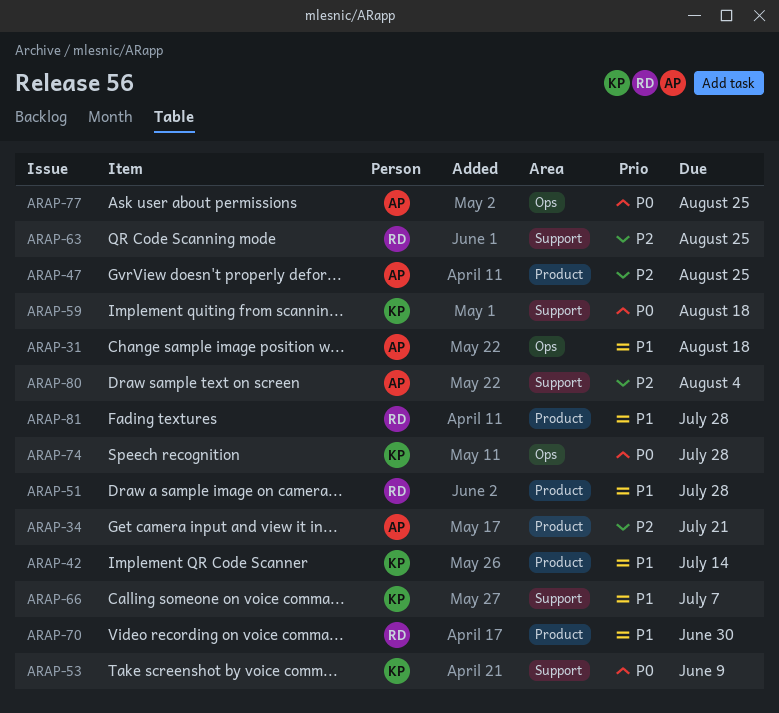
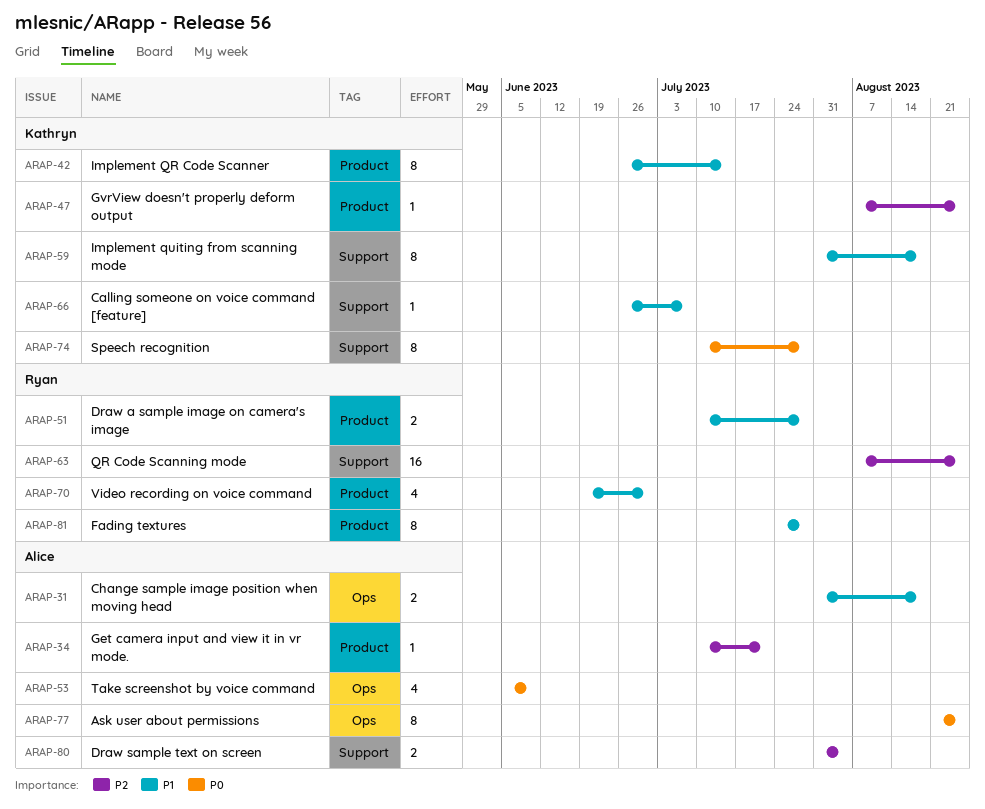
ARAP-47, owner: Alice -> Kathryn
ARAP-53, owner: Kathryn -> Alice
ARAP-53, label: Support -> Ops
ARAP-59, priority: P0 -> P1
ARAP-74, label: Ops -> Support

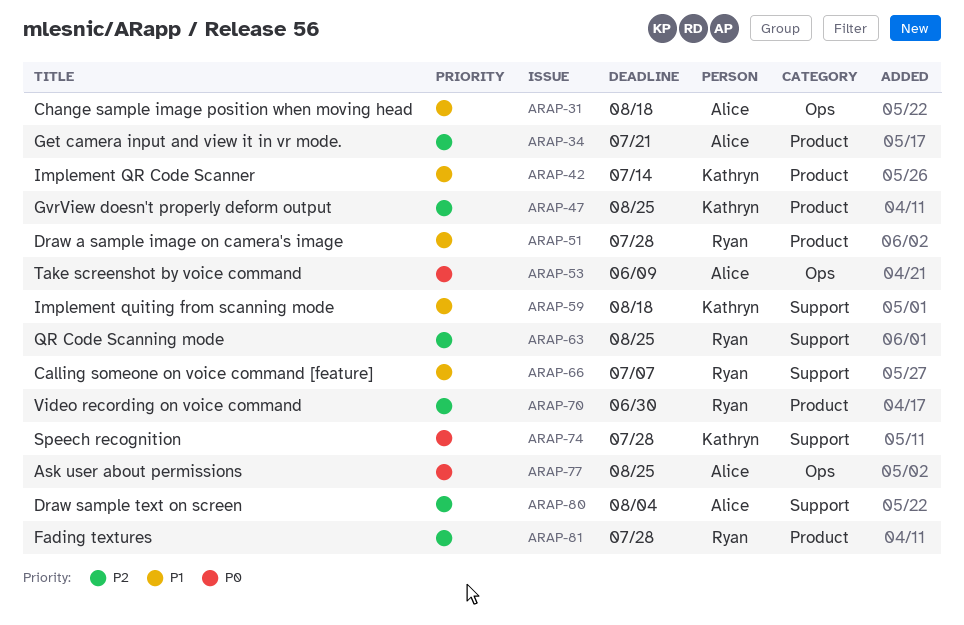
ARAP-66, owner: Kathryn -> Ryan
ARAP-70, priority: P1 -> P2
ARAP-81, priority: P1 -> P2

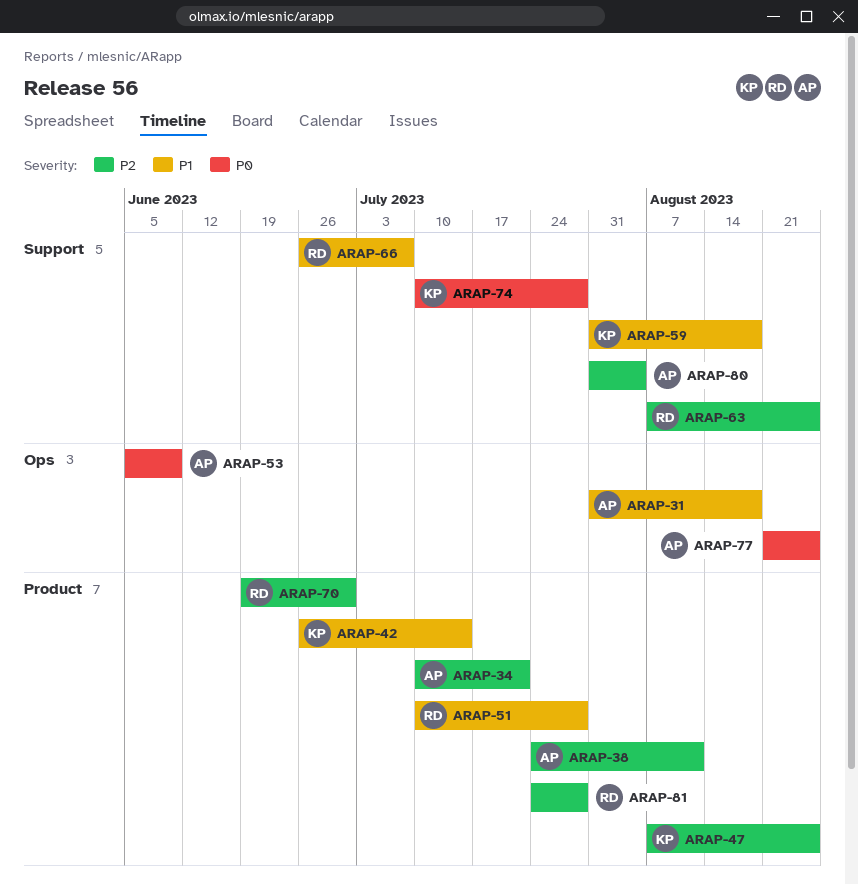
ARAP-38: none -> present

